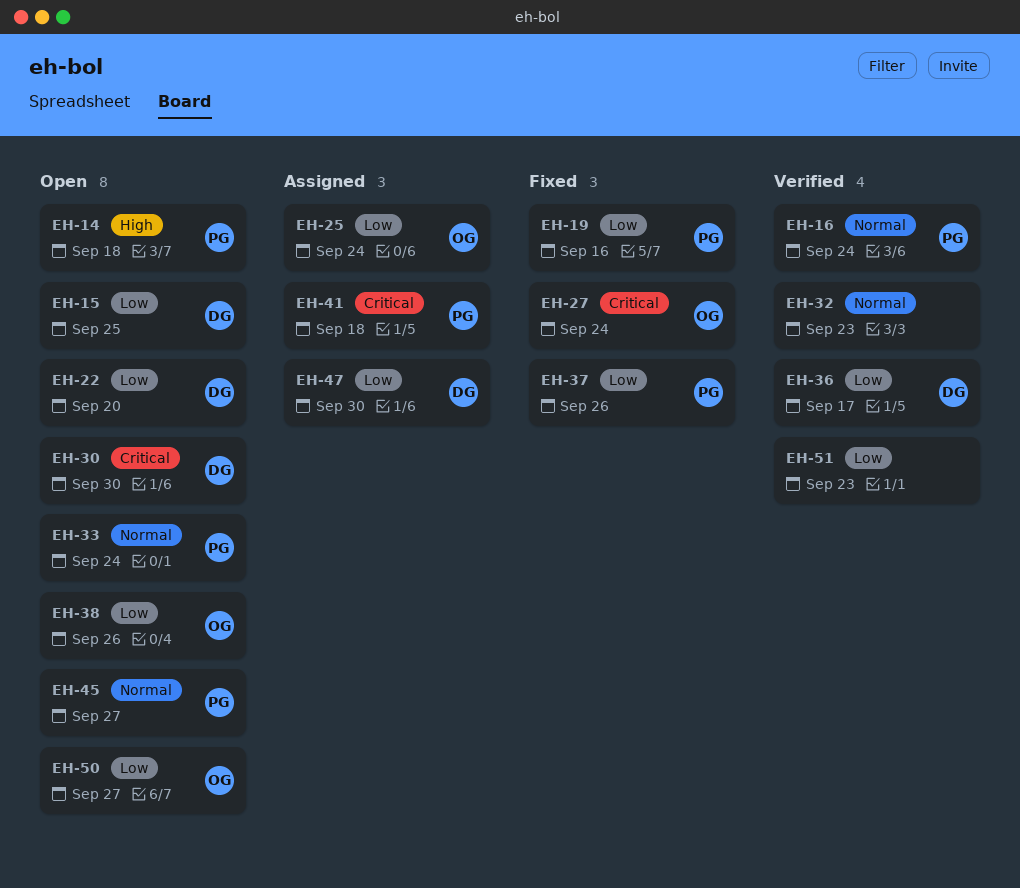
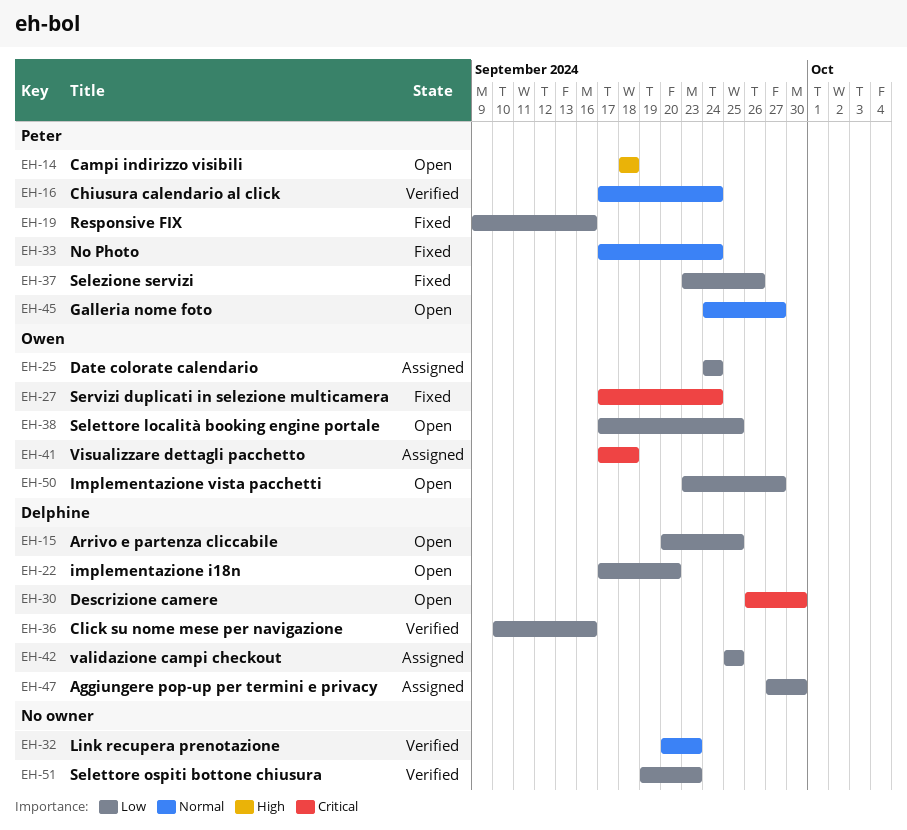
EH-33, status: Open -> Fixed
EH-36, due: Sep 17 -> Sep 16
EH-38, due: Sep 26 -> Sep 25
EH-41, owner: Peter -> Owen
EH-42: none -> present

